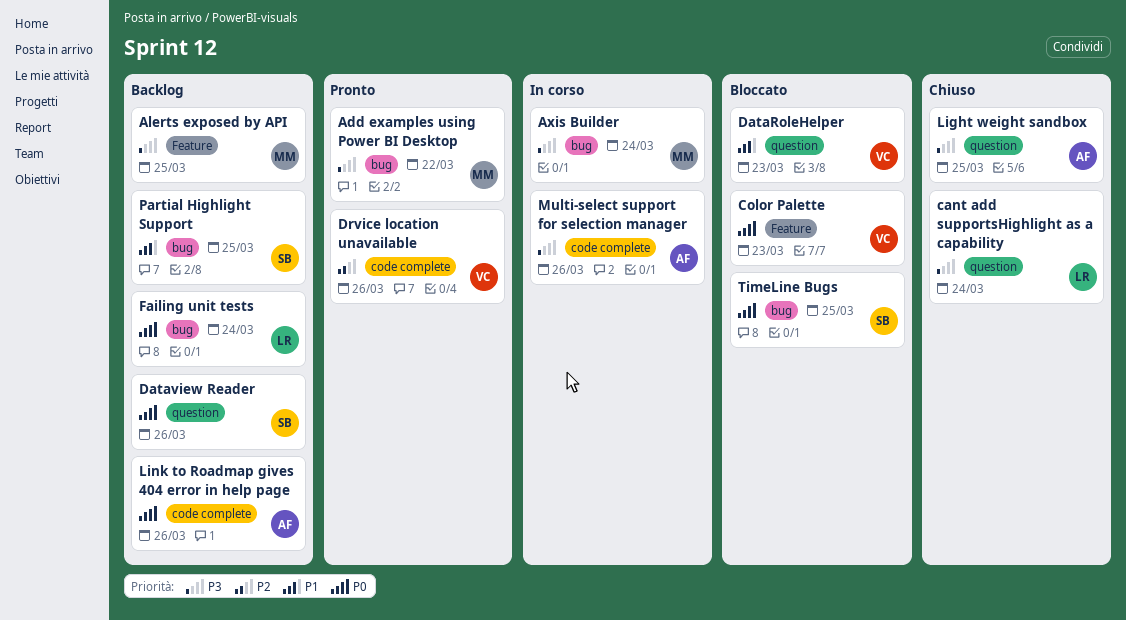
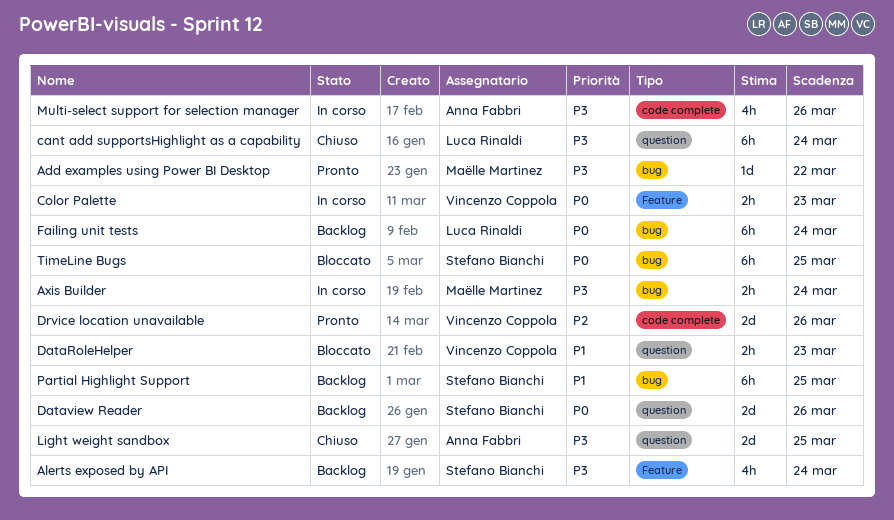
Alerts exposed by API, owner: Maëlle Martinez -> Stefano Bianchi
Alerts exposed by API, due: Mar 25 -> Mar 24
Color Palette, status: Bloccato -> In corso
Link to Roadmap gives 404 error in help page: present -> none

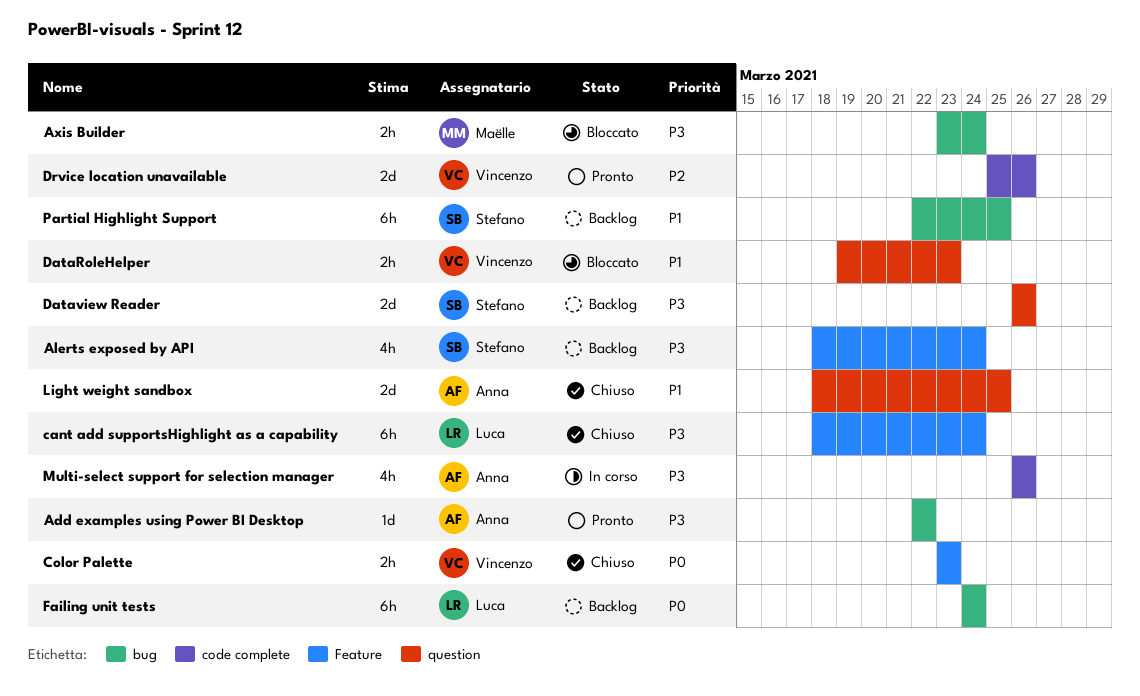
Add examples using Power BI Desktop, owner: Maëlle Martinez -> Anna Fabbri
Axis Builder, status: In corso -> Bloccato
cant add supportsHighlight as a capability, label: question -> Feature
Color Palette, status: In corso -> Chiuso
Dataview Reader, priority: P0 -> P3
Light weight sandbox, priority: P3 -> P1
TimeLine Bugs: present -> none

